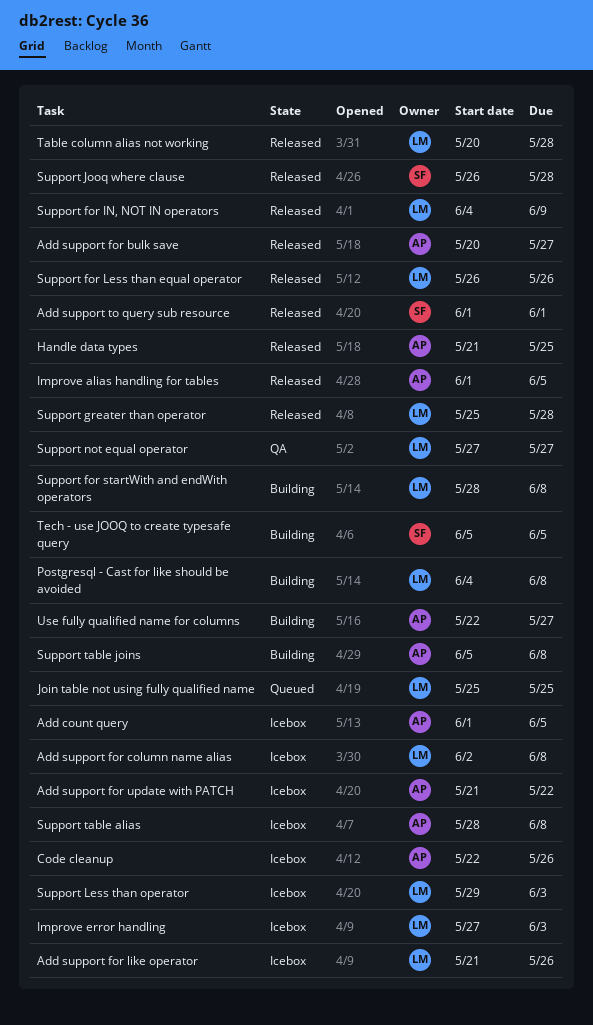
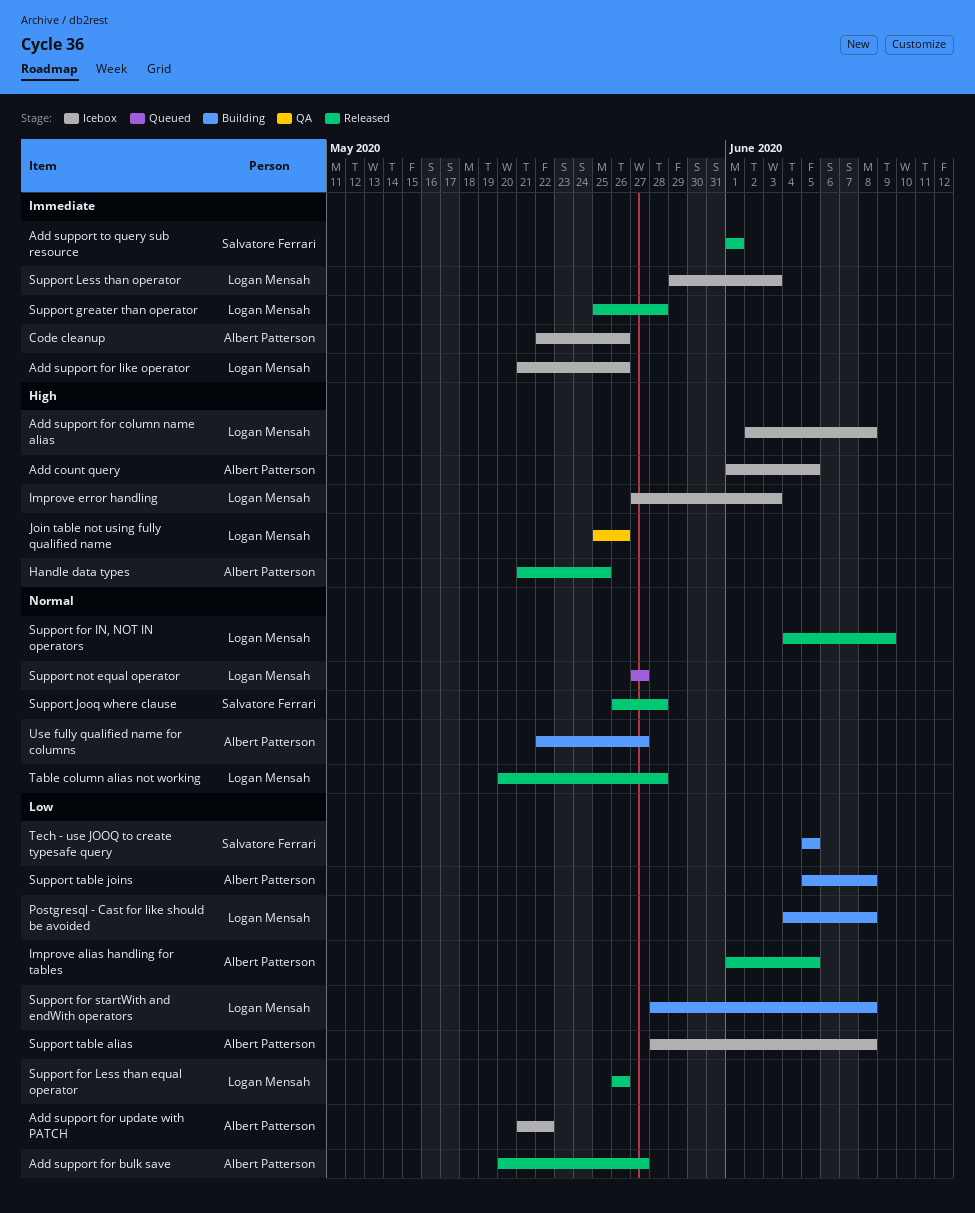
Join table not using fully qualified name, status: Queued -> QA
Join table not using fully qualified name, due: May 25 -> May 26
Support not equal operator, status: QA -> Queued

